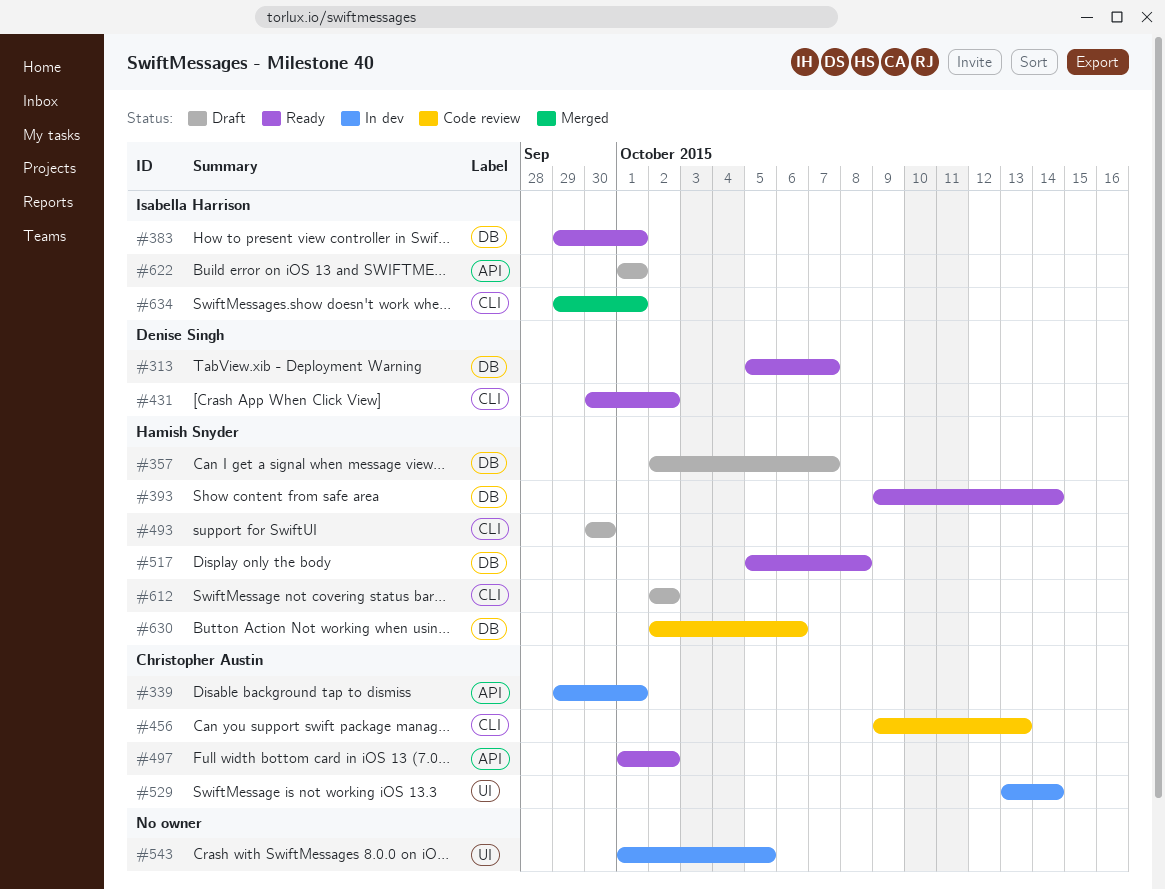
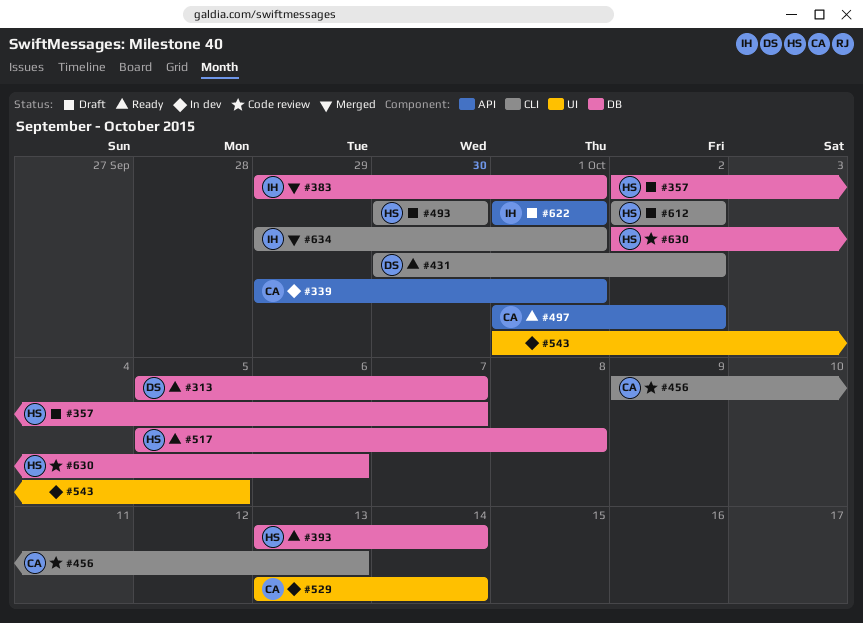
#383, status: Ready -> Merged
#393, start: Oct 9 -> Oct 13

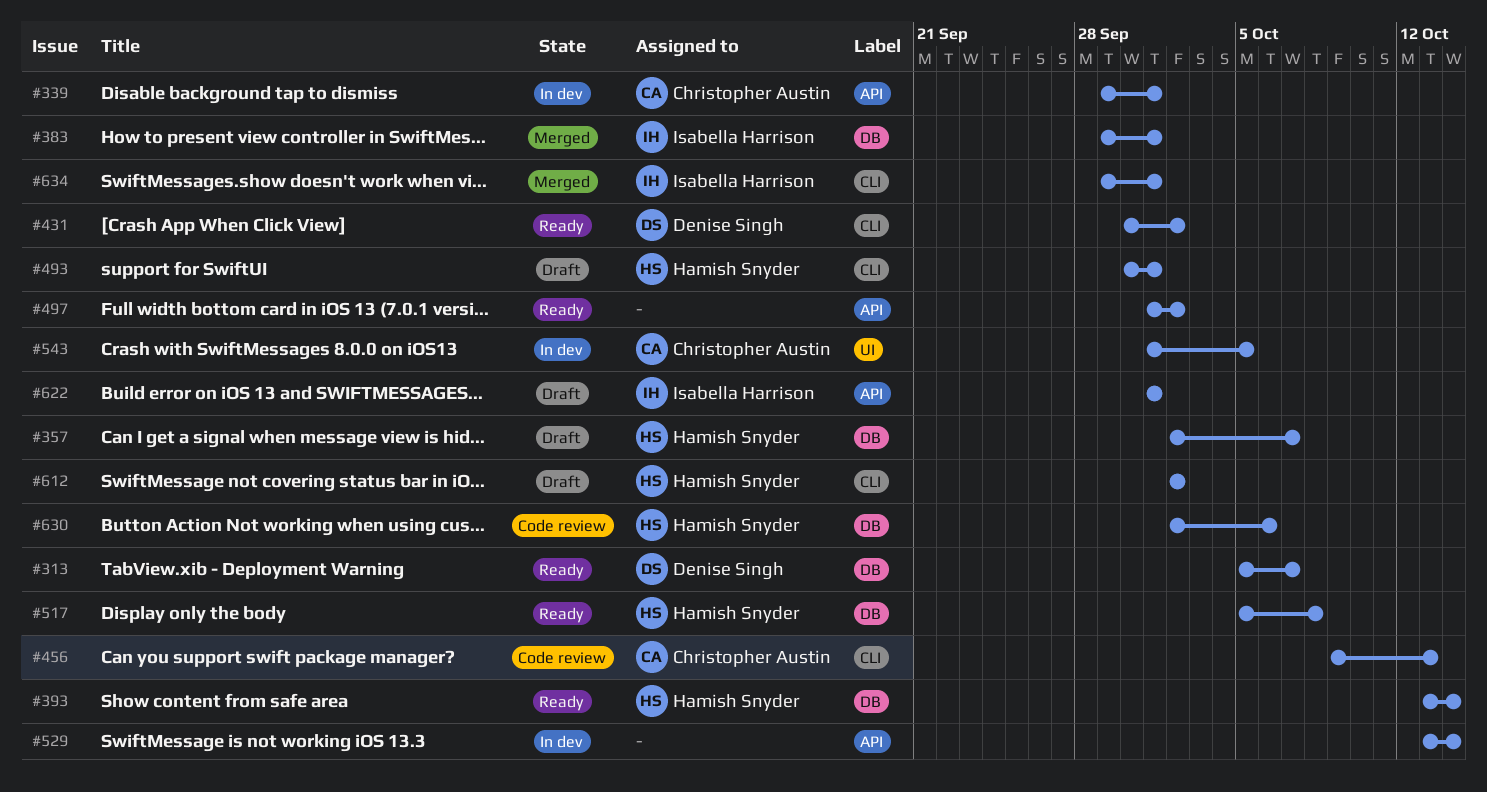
#493, due: Sep 30 -> Oct 1
#497, owner: Christopher Austin -> none
#529, owner: Christopher Austin -> none
#529, label: UI -> API
#543, owner: none -> Christopher Austin

